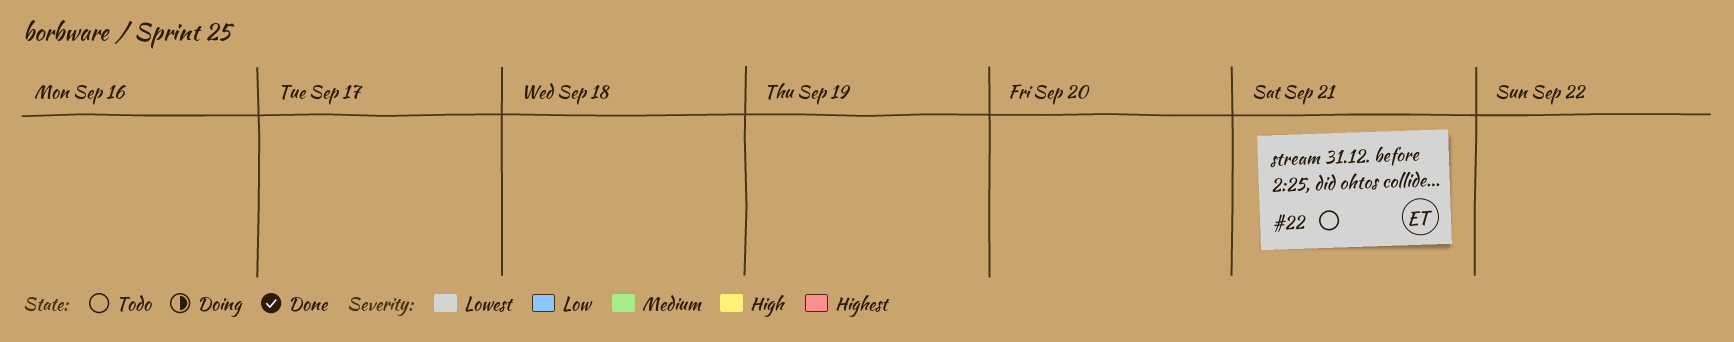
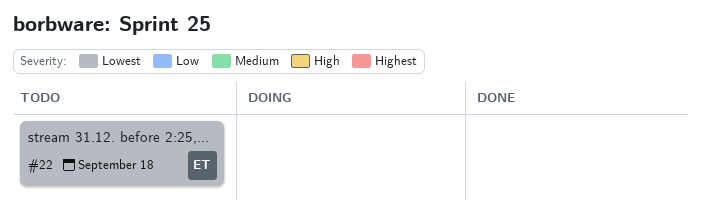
#22, due: Sep 21 -> Sep 18

